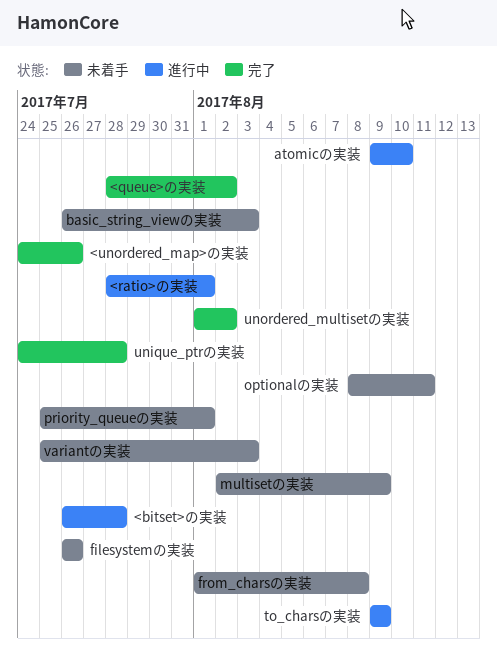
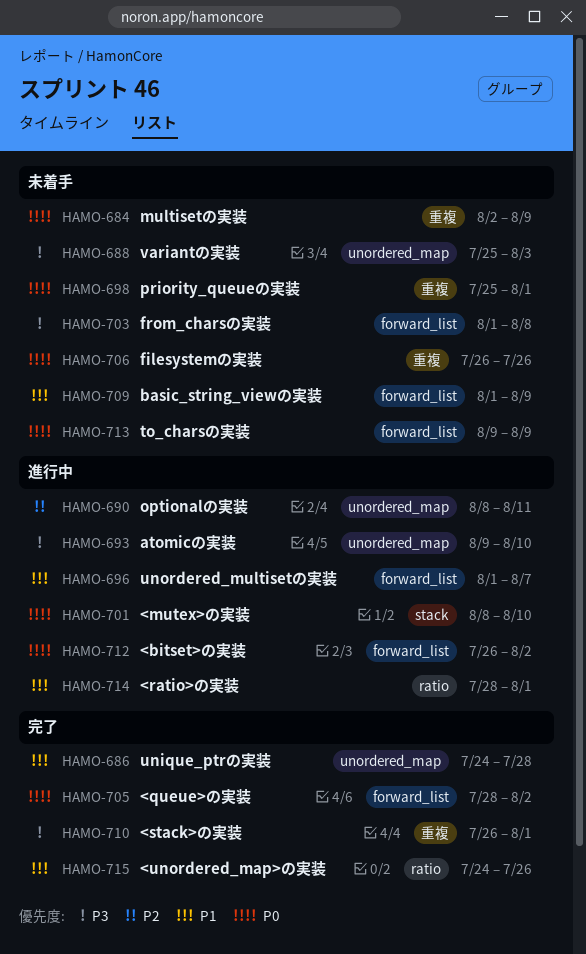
<bitset>の実装, due: Jul 28 -> Aug 2
<mutex>の実装: none -> present
<stack>の実装: none -> present
basic_string_viewの実装, start: Jul 26 -> Aug 1
basic_string_viewの実装, due: Aug 3 -> Aug 9
optionalの実装, status: 未着手 -> 進行中
to_charsの実装, status: 進行中 -> 未着手
unordered_multisetの実装, status: 完了 -> 進行中
unordered_multisetの実装, due: Aug 2 -> Aug 7

